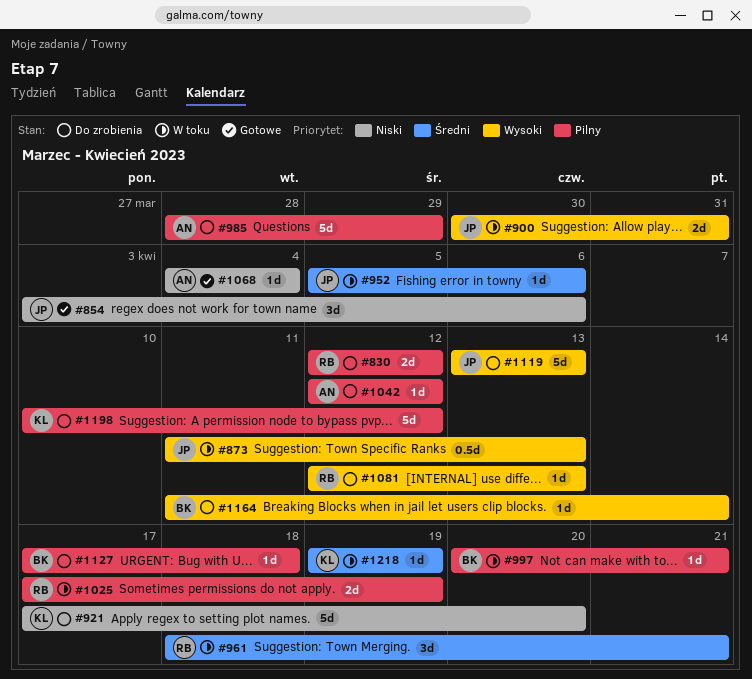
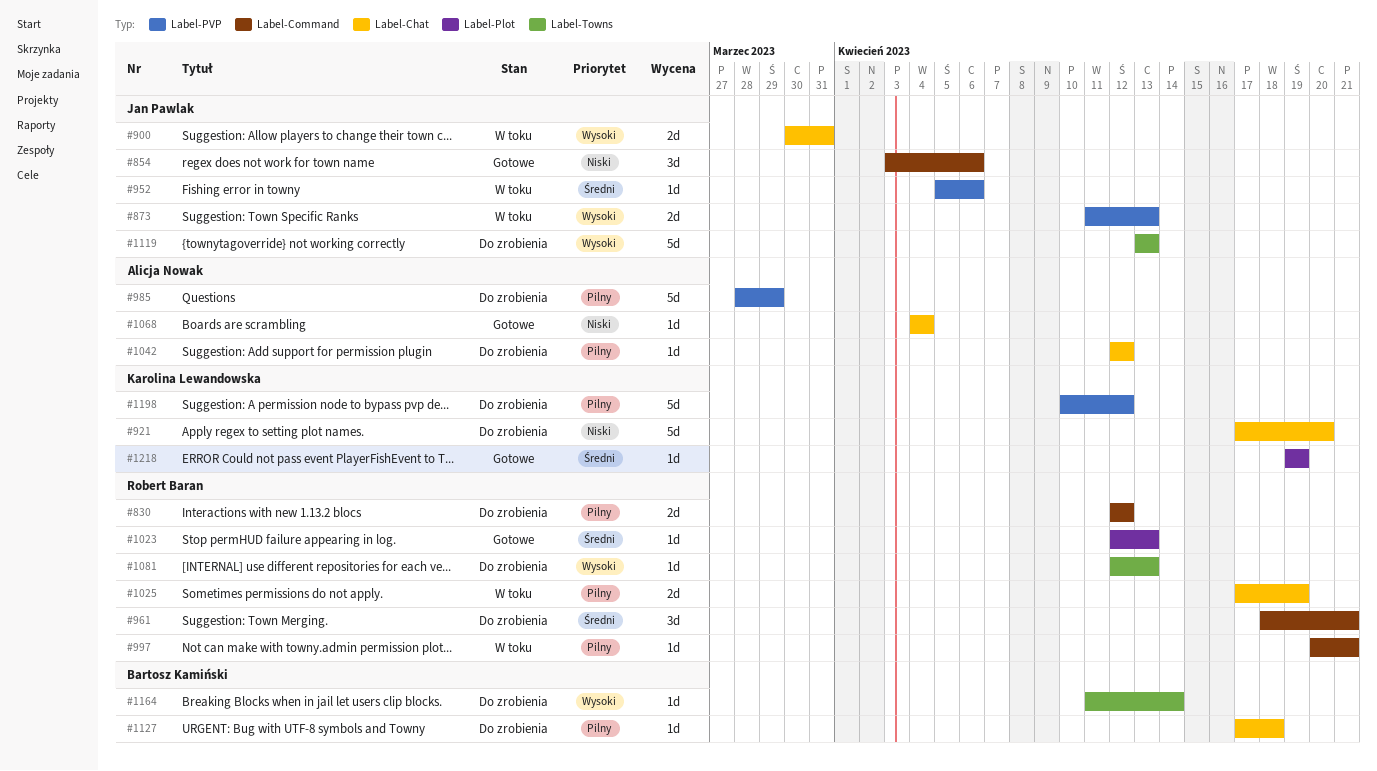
#873, estimate: 0.5d -> 2d
#961, status: W toku -> Do zrobienia
#997, owner: Bartosz Kamiński -> Robert Baran
#1023: none -> present
#1218, status: W toku -> Gotowe

